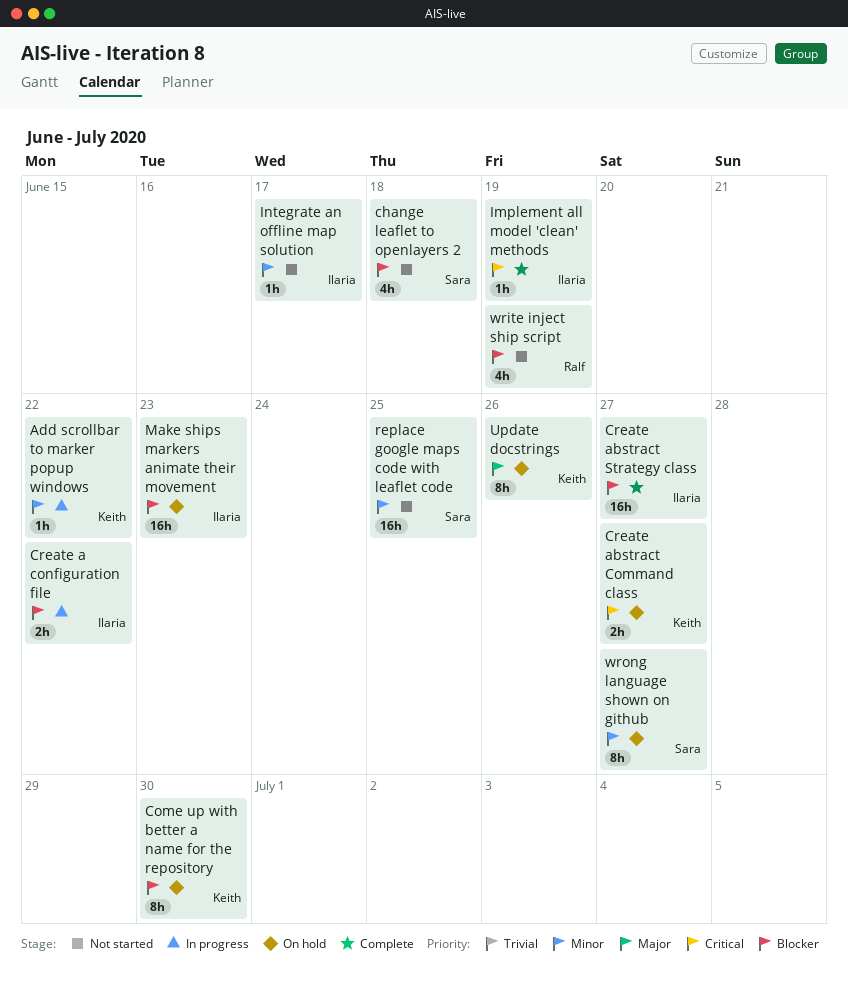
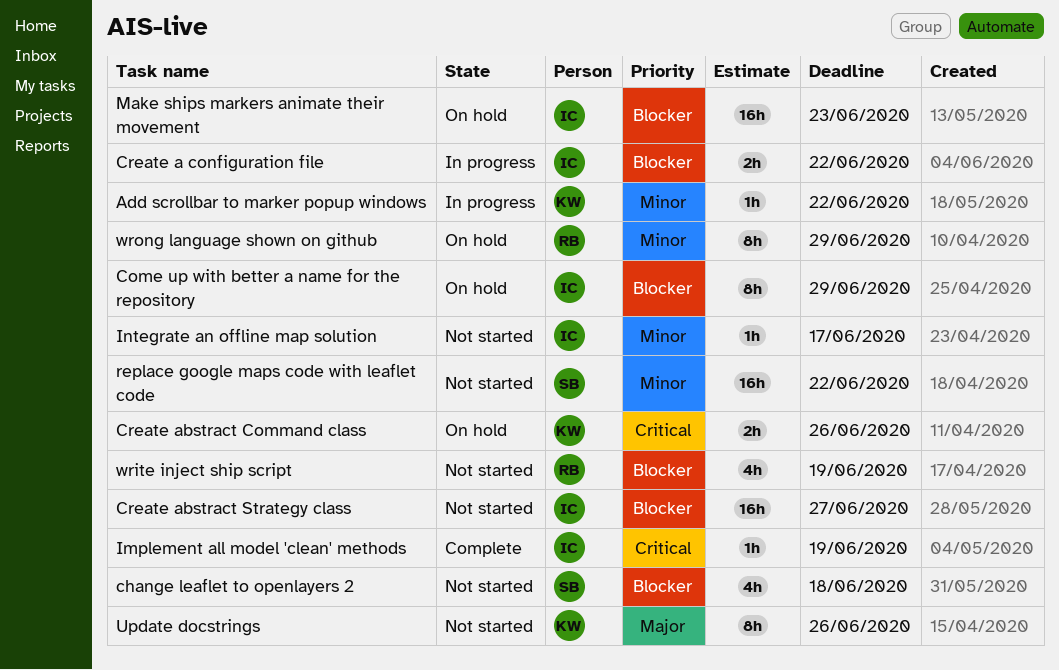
Come up with better a name for the repository, owner: Keith -> Ilaria
Come up with better a name for the repository, due: Jun 30 -> Jun 29
Create abstract Command class, due: Jun 27 -> Jun 26
Create abstract Strategy class, status: Complete -> Not started
replace google maps code with leaflet code, due: Jun 25 -> Jun 22
Update docstrings, status: On hold -> Not started
wrong language shown on github, owner: Sara -> Ralf
wrong language shown on github, due: Jun 27 -> Jun 29

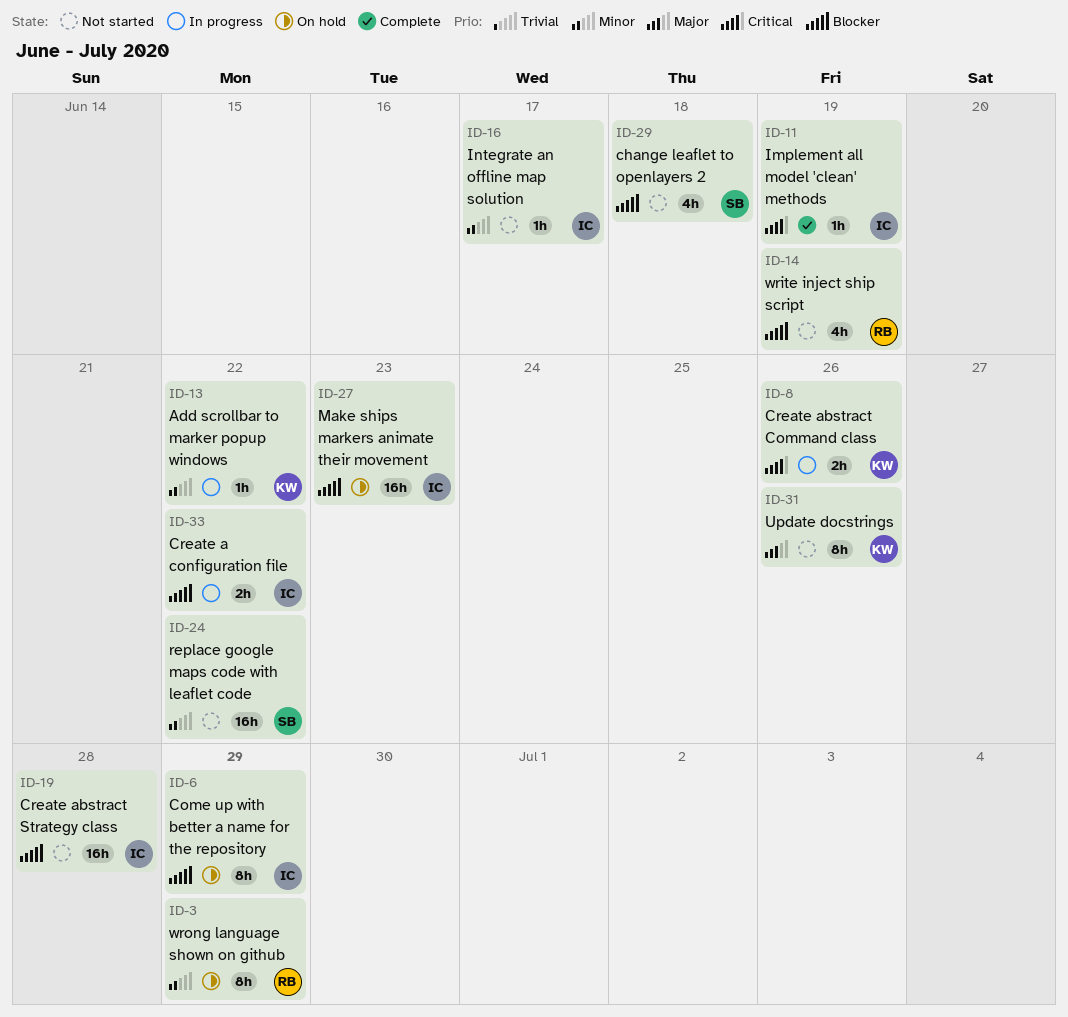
Create abstract Command class, status: On hold -> In progress
Create abstract Strategy class, due: Jun 27 -> Jun 28

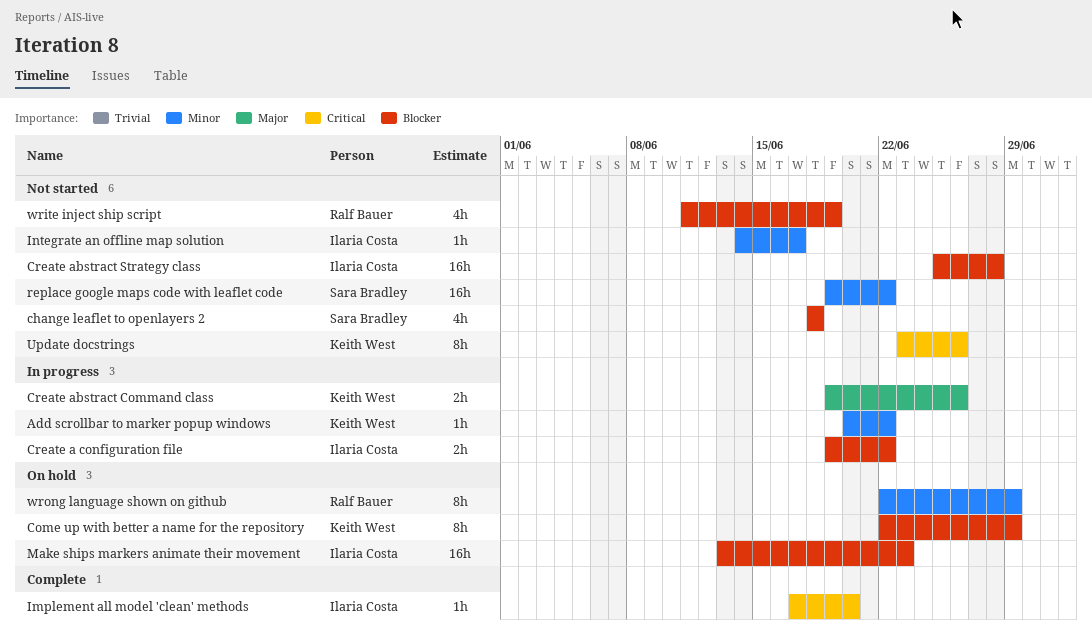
Come up with better a name for the repository, owner: Ilaria Costa -> Keith West
Create abstract Command class, priority: Critical -> Major
Implement all model 'clean' methods, due: Jun 19 -> Jun 20
Update docstrings, priority: Major -> Critical

